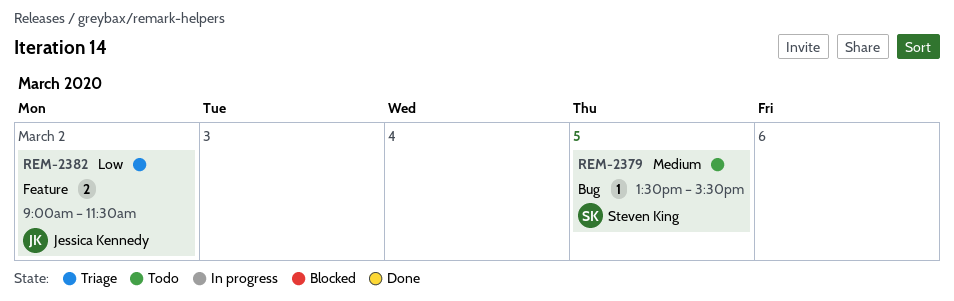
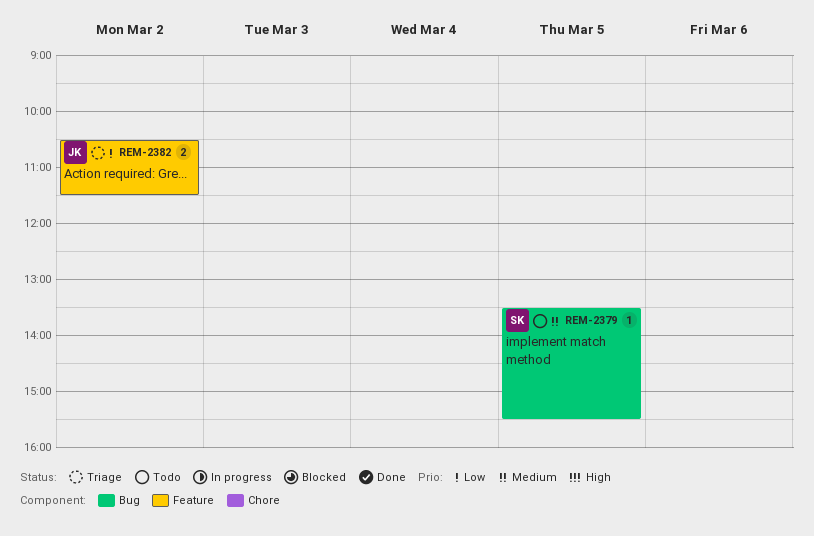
REM-2382, begins: 09:00 -> 10:30

